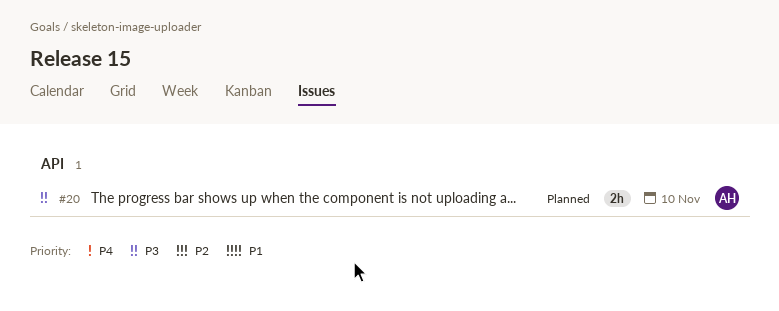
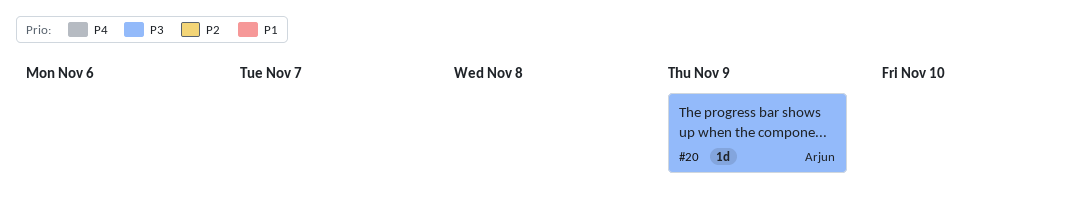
#20, estimate: 2h -> 1d
#20, due: Nov 10 -> Nov 9

